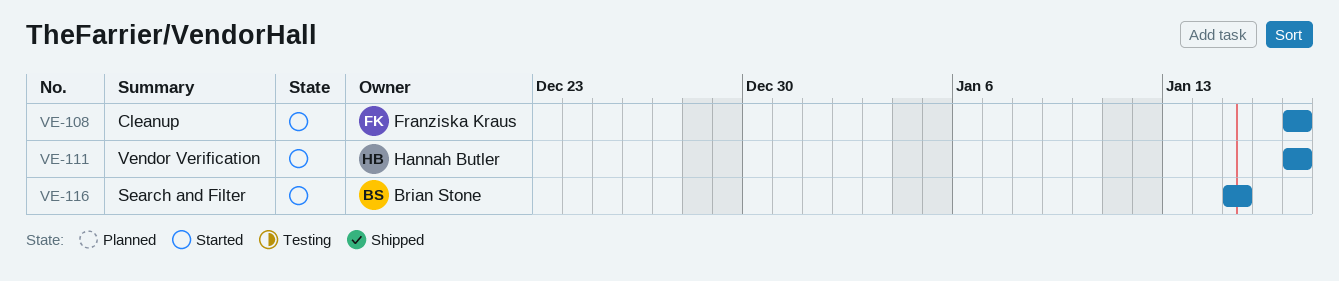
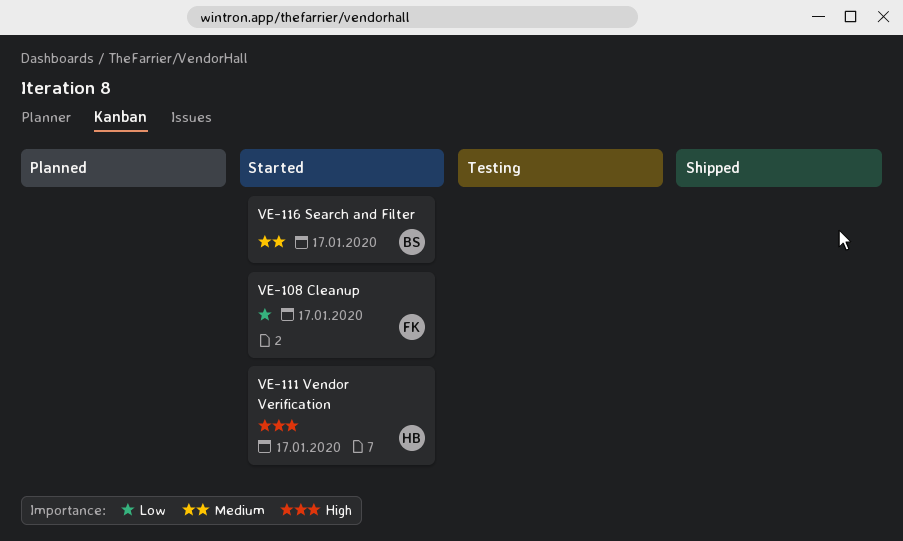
VE-116, due: Jan 15 -> Jan 17

